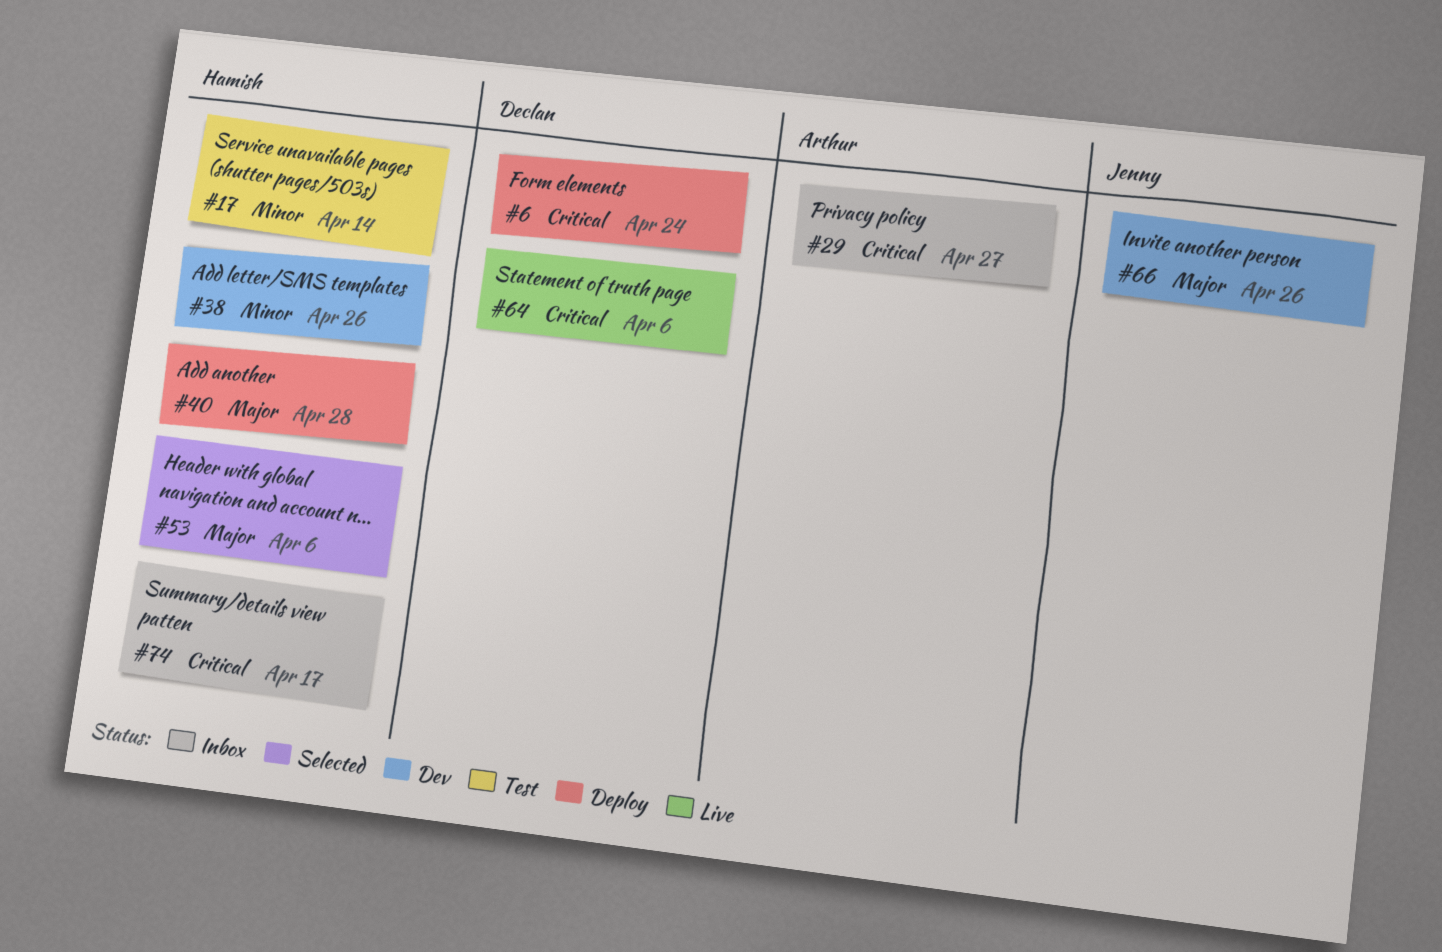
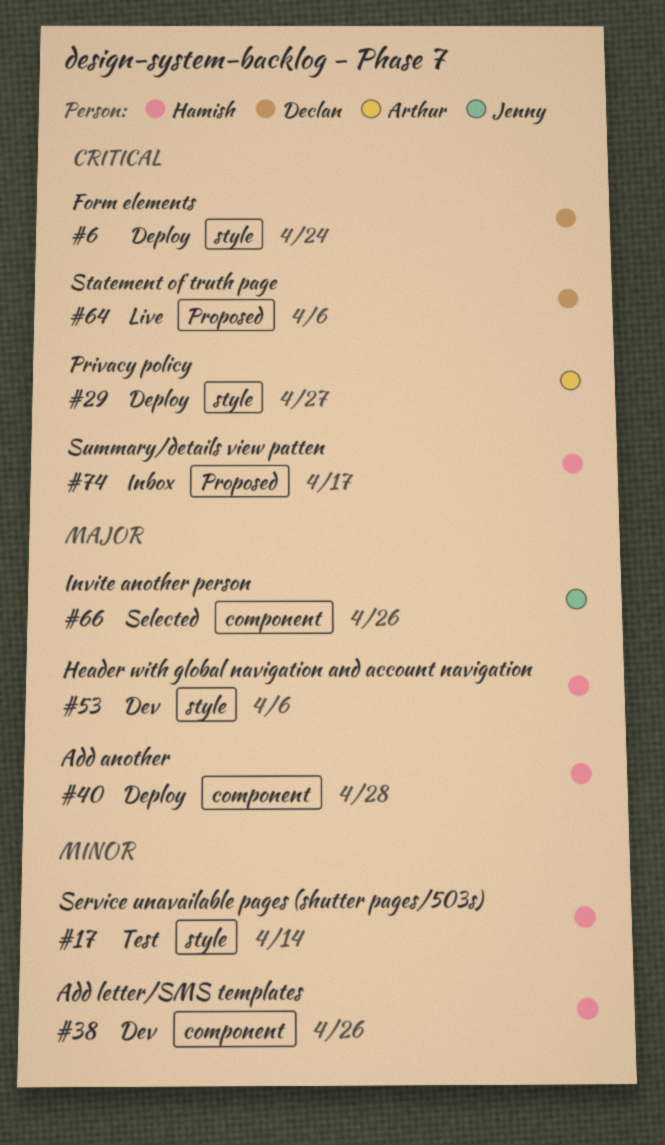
#29, status: Inbox -> Deploy
#53, status: Selected -> Dev
#66, status: Dev -> Selected

